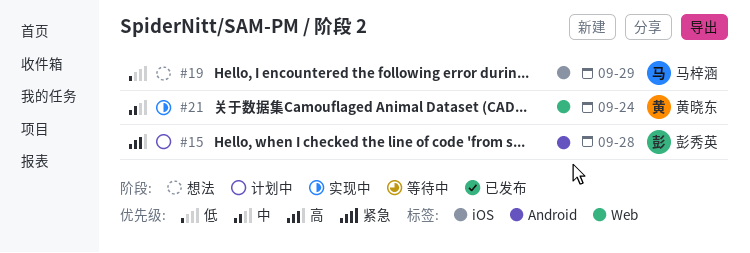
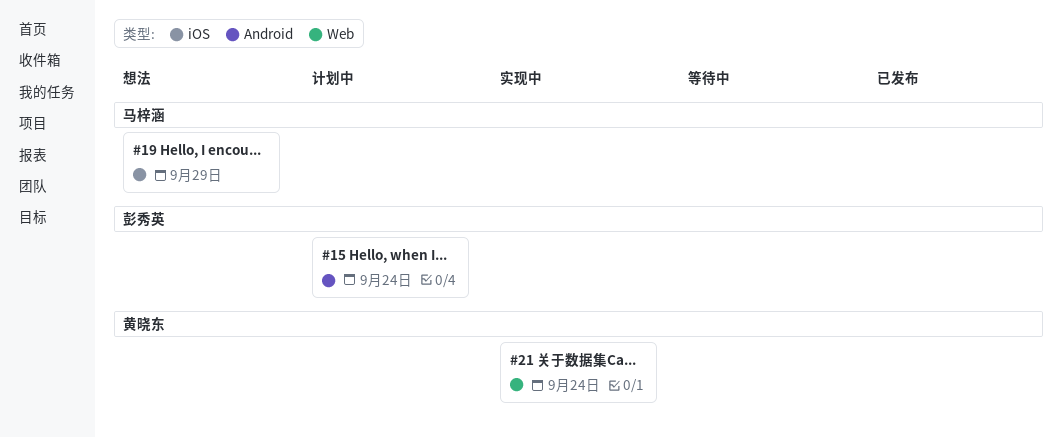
#15, due: Sep 28 -> Sep 24

